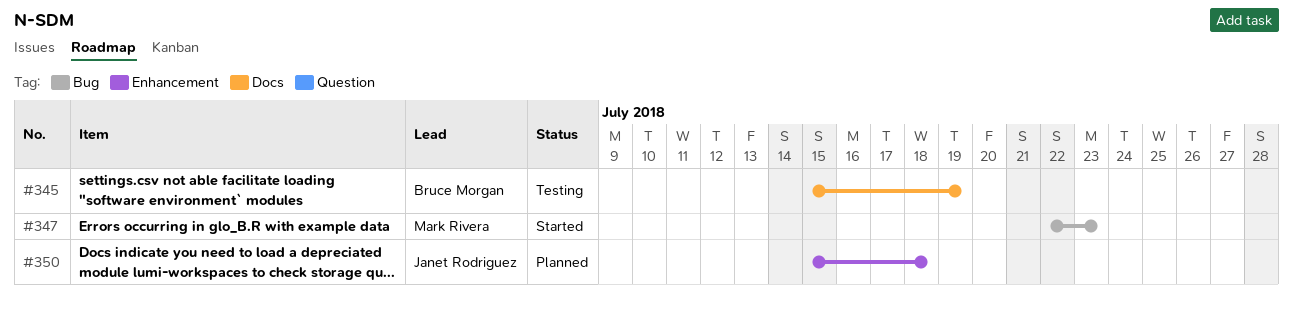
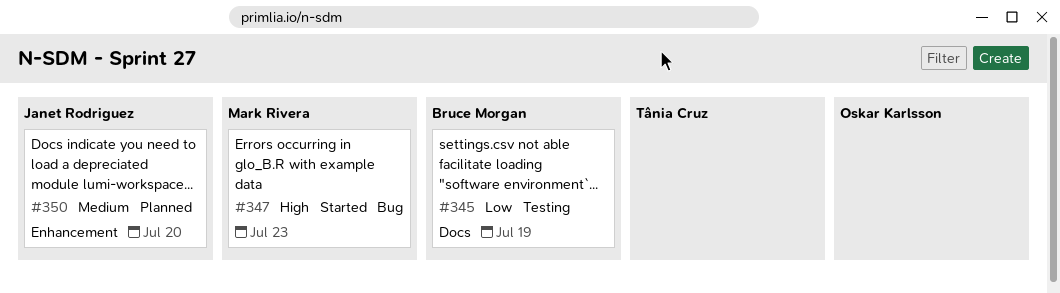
#350, due: Jul 18 -> Jul 20

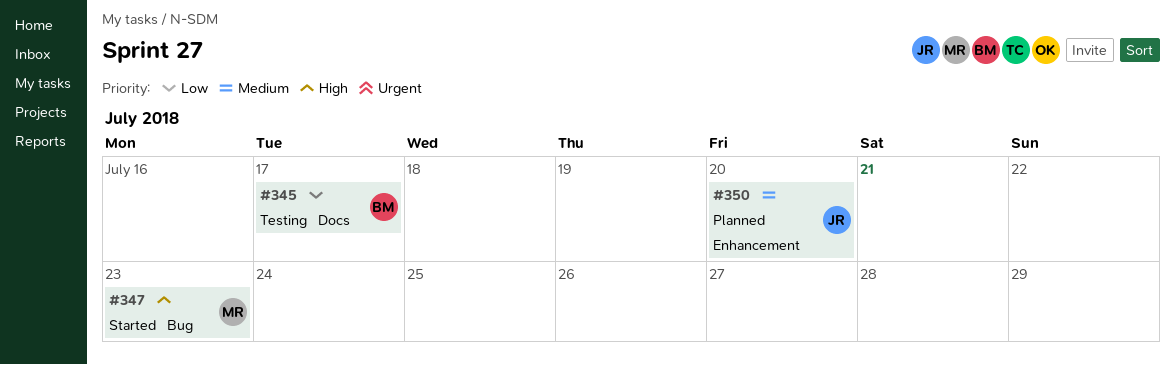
#345, due: Jul 19 -> Jul 17

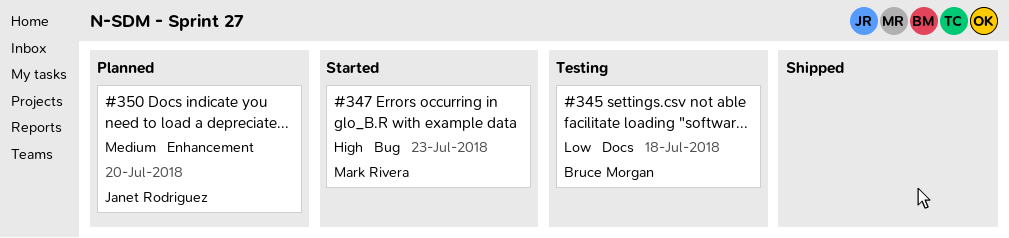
#345, due: Jul 17 -> Jul 18

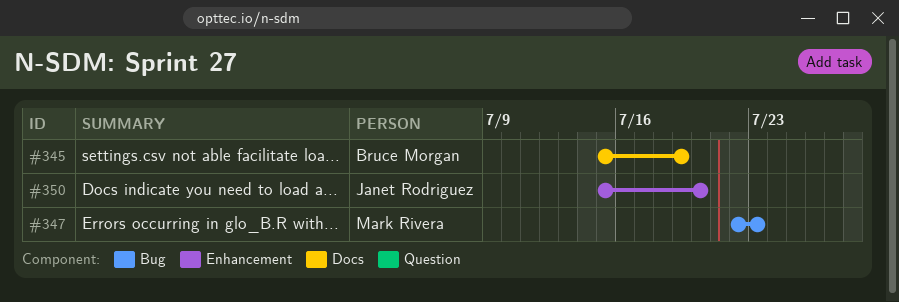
#345, due: Jul 18 -> Jul 19

